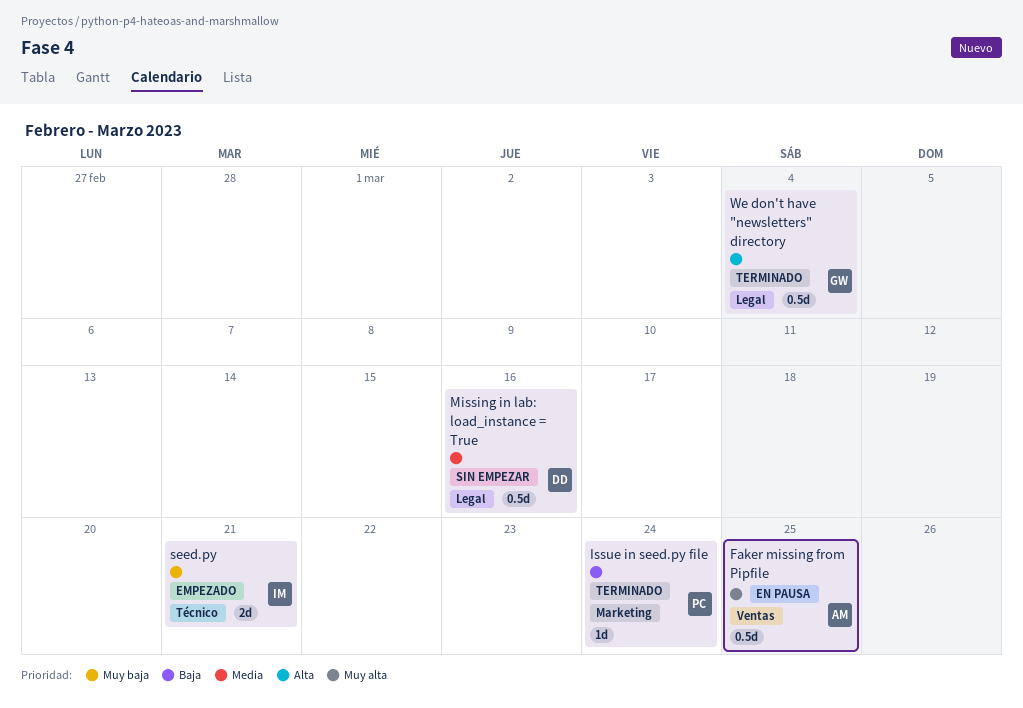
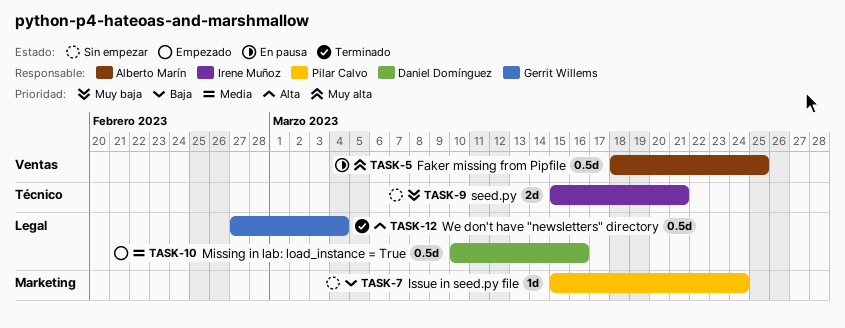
Issue in seed.py file, status: Terminado -> Sin empezar
Missing in lab: load_instance = True, status: Sin empezar -> Empezado
seed.py, status: Empezado -> Sin empezar

